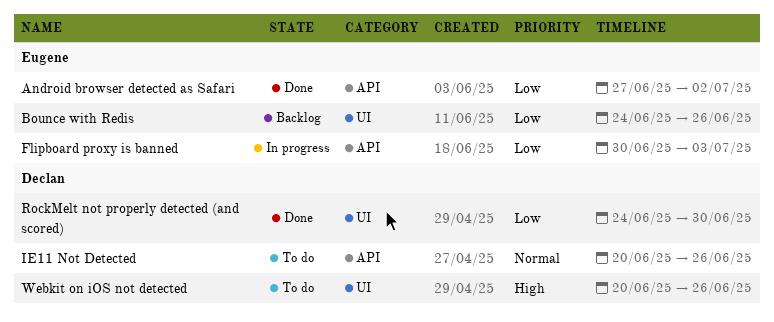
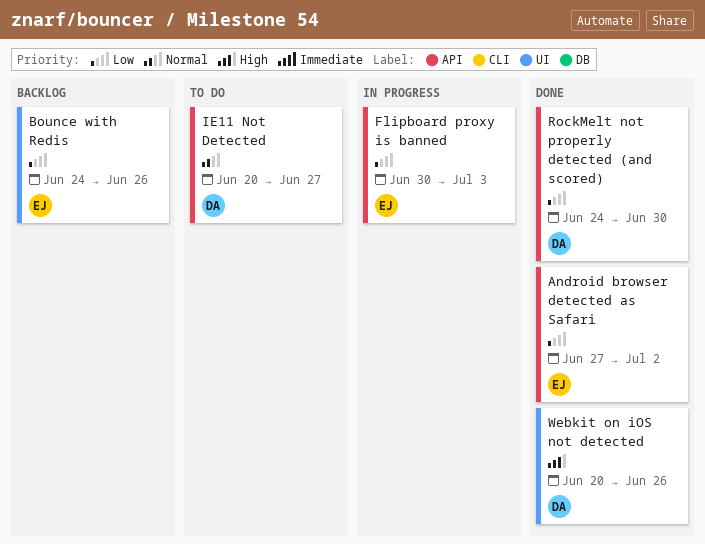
IE11 Not Detected, due: Jun 26 -> Jun 27
RockMelt not properly detected (and scored), label: UI -> API
Webkit on iOS not detected, status: To do -> Done

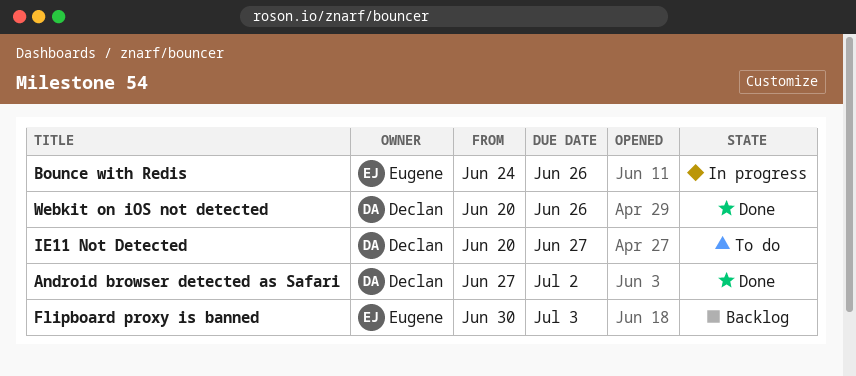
Android browser detected as Safari, owner: Eugene -> Declan
Bounce with Redis, status: Backlog -> In progress
Flipboard proxy is banned, status: In progress -> Backlog
RockMelt not properly detected (and scored): present -> none

